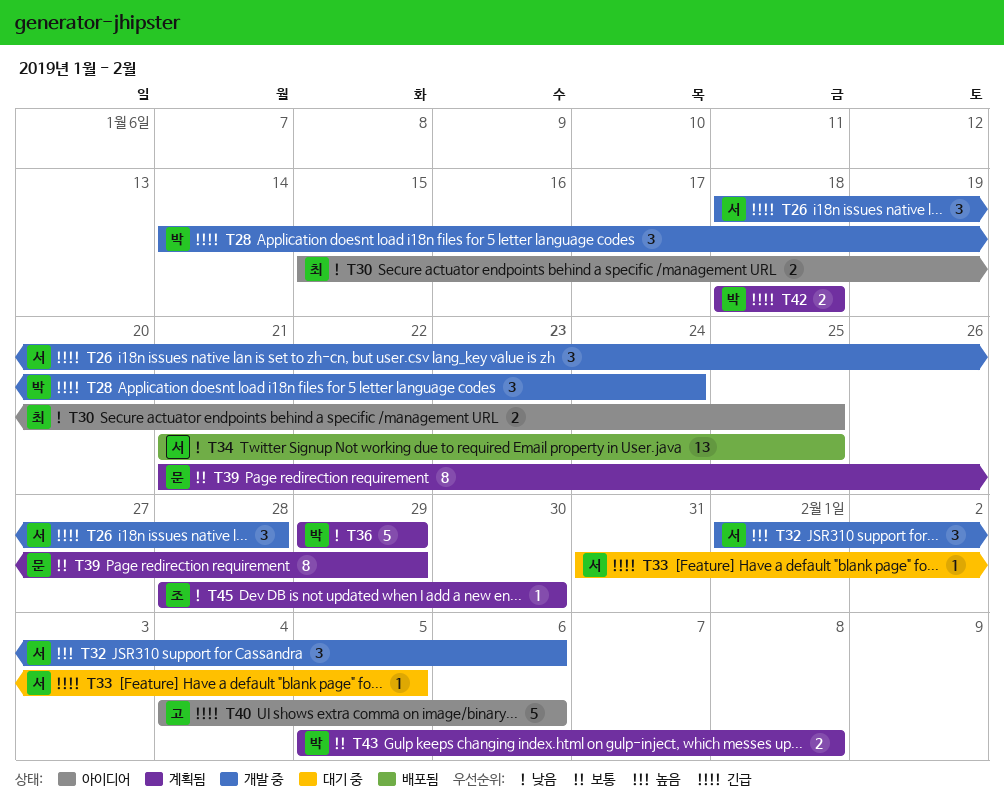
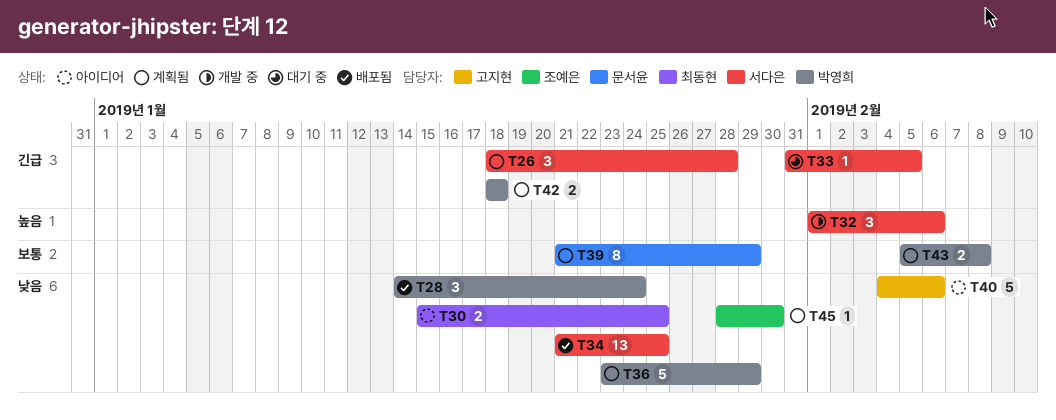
T26, status: 개발 중 -> 계획됨
T28, status: 개발 중 -> 배포됨
T28, priority: 긴급 -> 낮음
T36, start: Jan 29 -> Jan 23
T40, priority: 긴급 -> 낮음

